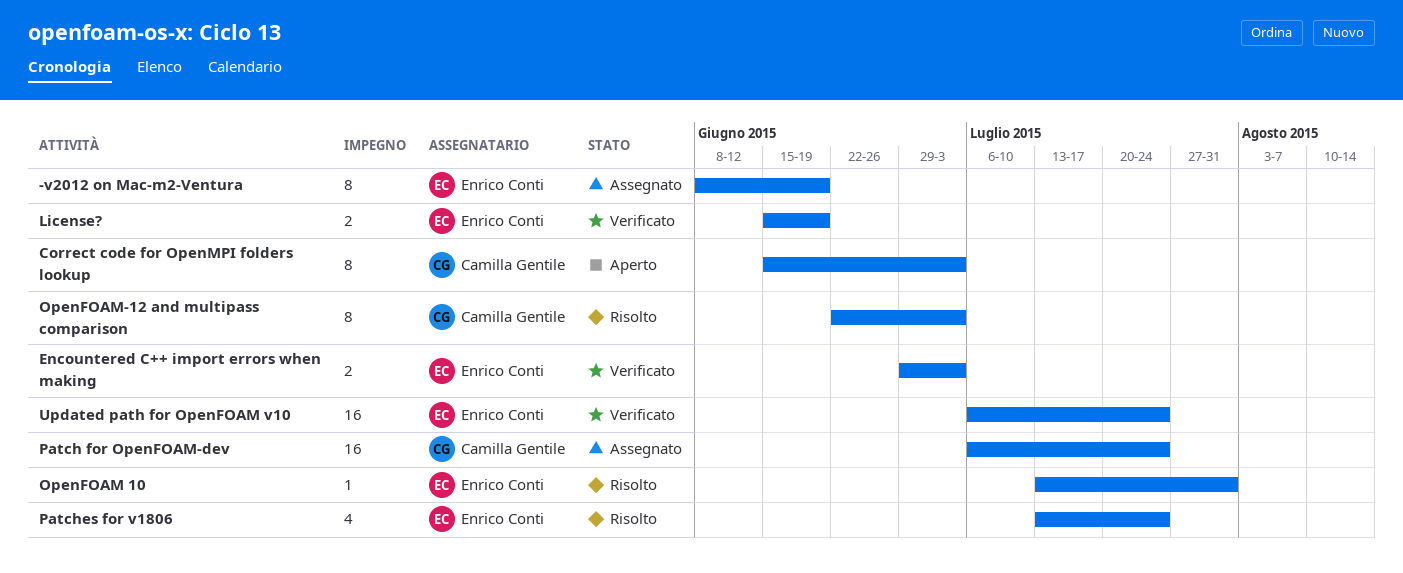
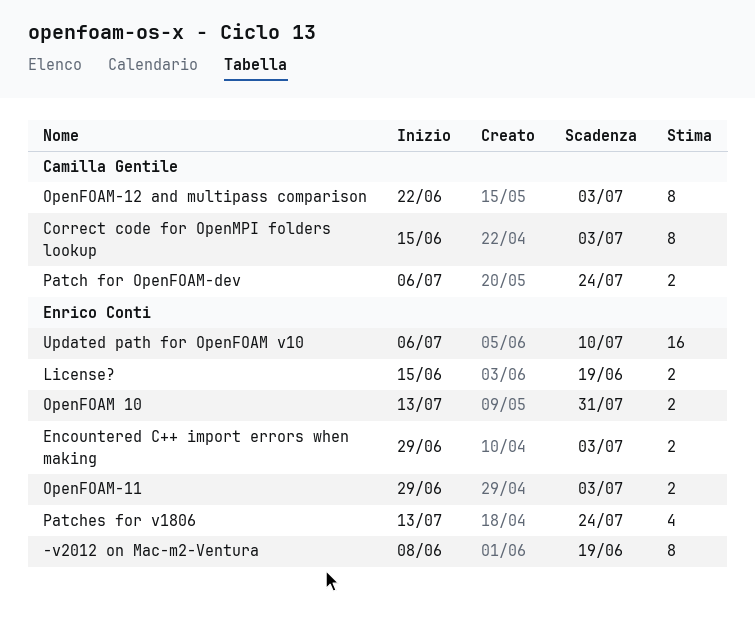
OpenFOAM 10, estimate: 1 -> 2
OpenFOAM-11: none -> present
Patch for OpenFOAM-dev, estimate: 16 -> 2
Updated path for OpenFOAM v10, due: Jul 24 -> Jul 10

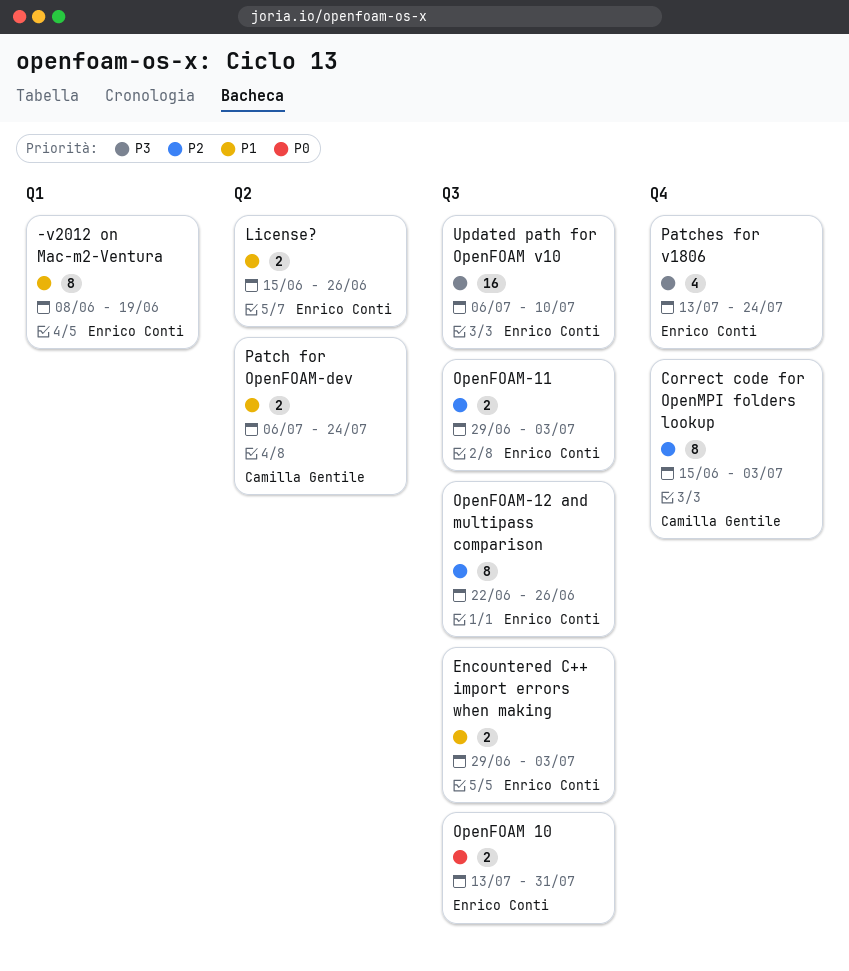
License?, due: Jun 19 -> Jun 26
OpenFOAM-12 and multipass comparison, owner: Camilla Gentile -> Enrico Conti
OpenFOAM-12 and multipass comparison, due: Jul 3 -> Jun 26

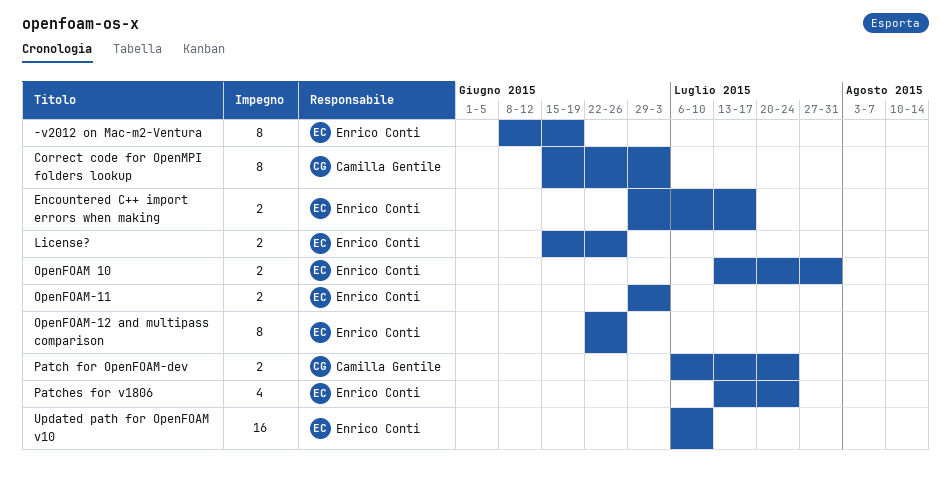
Encountered C++ import errors when making, due: Jul 3 -> Jul 17

